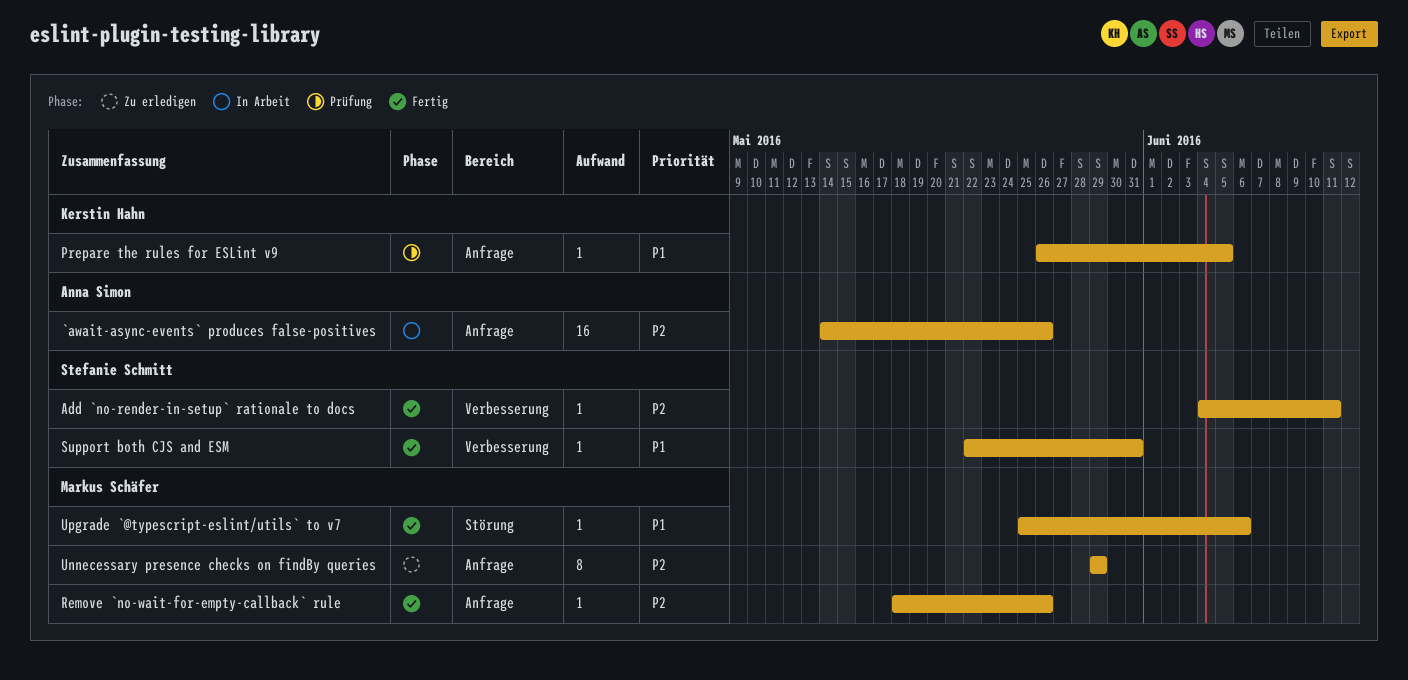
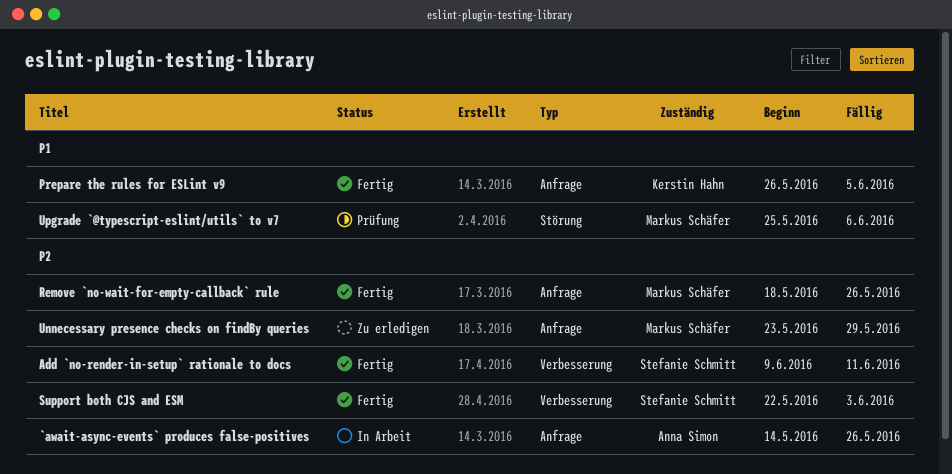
Add `no-render-in-setup` rationale to docs, start: Jun 4 -> Jun 9
Prepare the rules for ESLint v9, status: Prüfung -> Fertig
Support both CJS and ESM, priority: P1 -> P2
Support both CJS and ESM, due: May 31 -> Jun 3
Unnecessary presence checks on findBy queries, start: May 29 -> May 23
Upgrade `@typescript-eslint/utils` to v7, status: Fertig -> Prüfung

